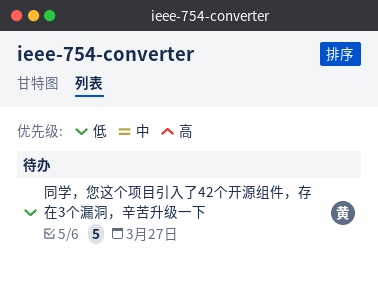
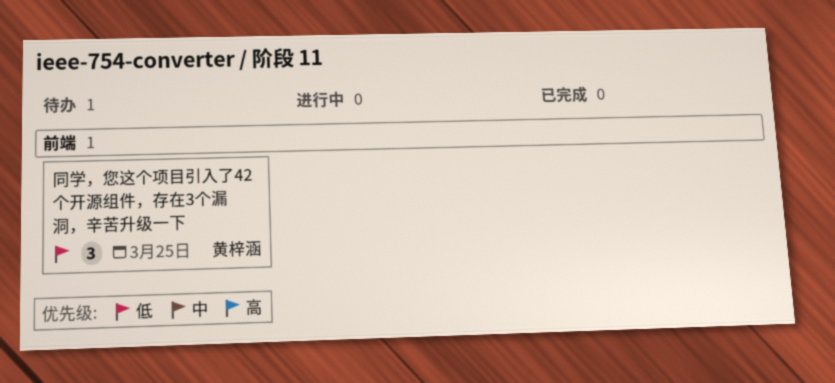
同学，您这个项目引入了42个开源组件，存在3个漏洞，辛苦升级一下, estimate: 5 -> 3
同学，您这个项目引入了42个开源组件，存在3个漏洞，辛苦升级一下, due: Mar 27 -> Mar 25

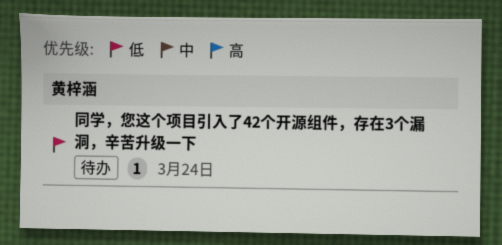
同学，您这个项目引入了42个开源组件，存在3个漏洞，辛苦升级一下, estimate: 3 -> 1
同学，您这个项目引入了42个开源组件，存在3个漏洞，辛苦升级一下, due: Mar 25 -> Mar 24

